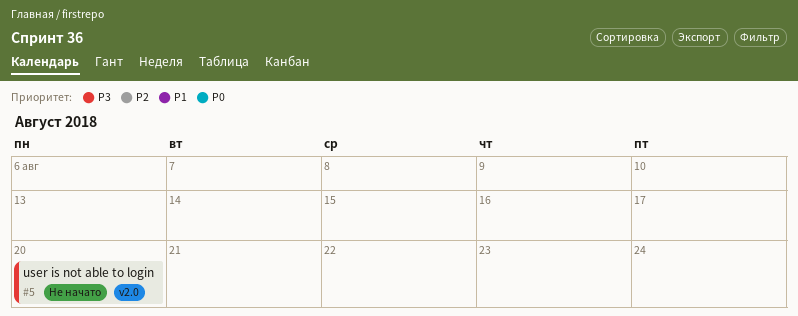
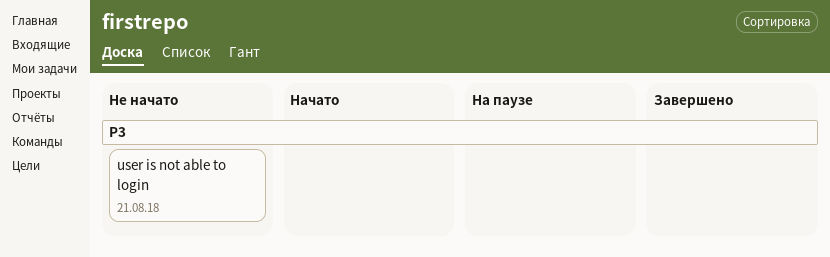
user is not able to login, due: Aug 20 -> Aug 21

